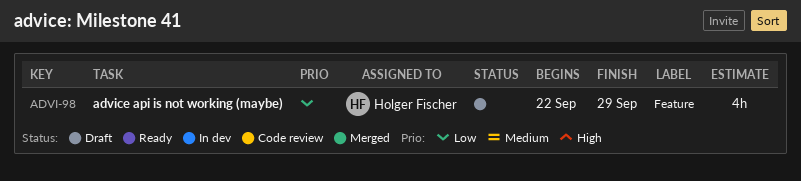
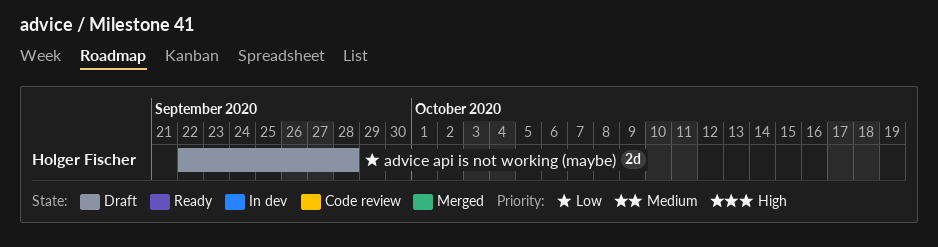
advice api is not working (maybe), estimate: 4h -> 2d
advice api is not working (maybe), due: Sep 29 -> Sep 28

